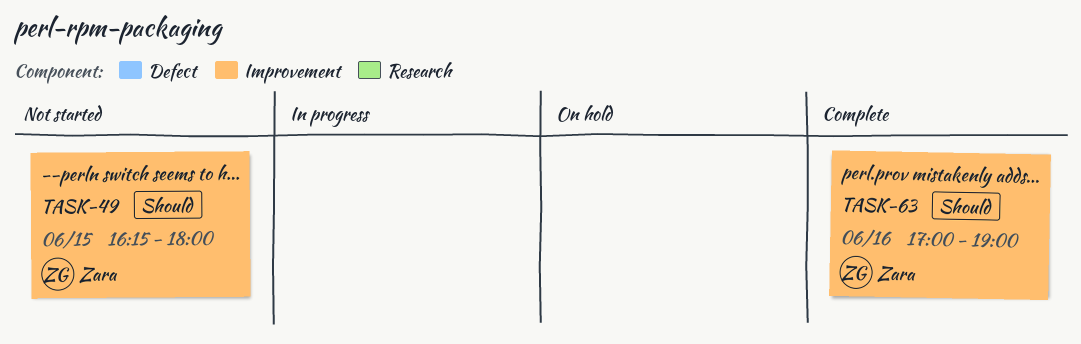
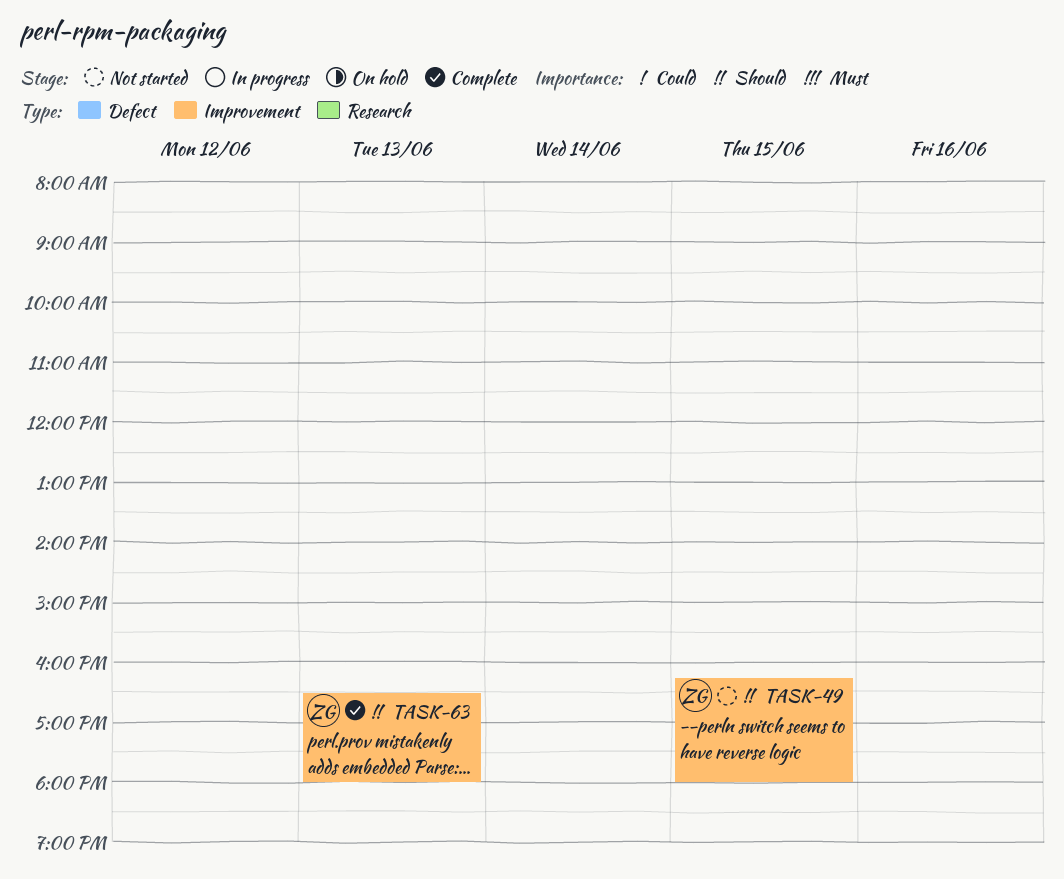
TASK-63, day: Jun 16 -> Jun 13
TASK-63, begins: 17:00 -> 16:30
TASK-63, ends: 19:00 -> 18:00

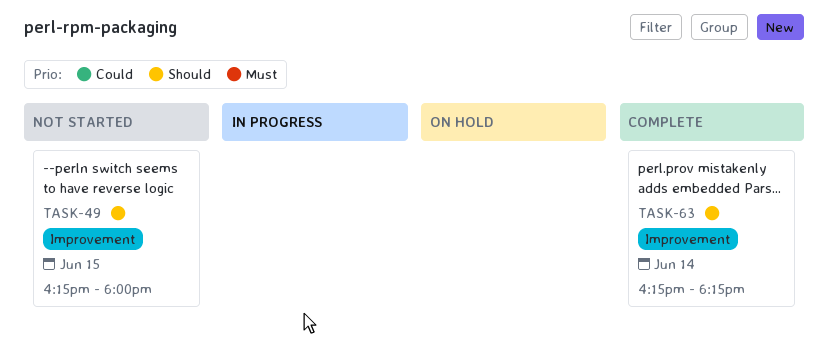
TASK-63, day: Jun 13 -> Jun 14
TASK-63, begins: 16:30 -> 16:15
TASK-63, ends: 18:00 -> 18:15

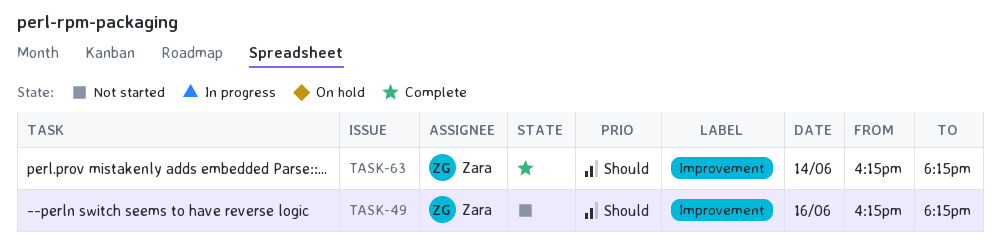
TASK-49, day: Jun 15 -> Jun 16
TASK-49, ends: 18:00 -> 18:15

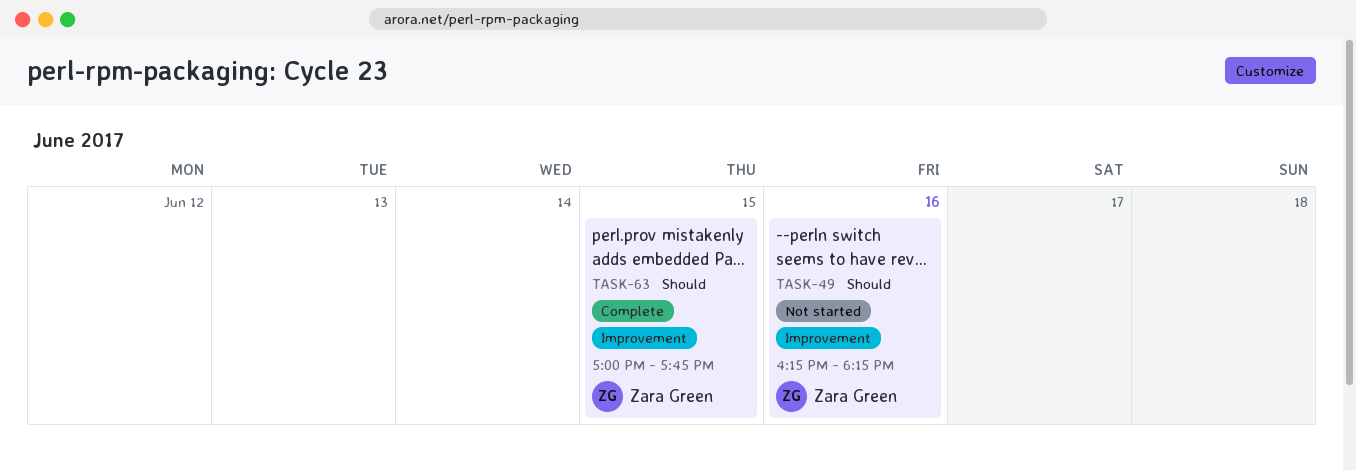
TASK-63, day: Jun 14 -> Jun 15
TASK-63, begins: 16:15 -> 17:00
TASK-63, ends: 18:15 -> 17:45

